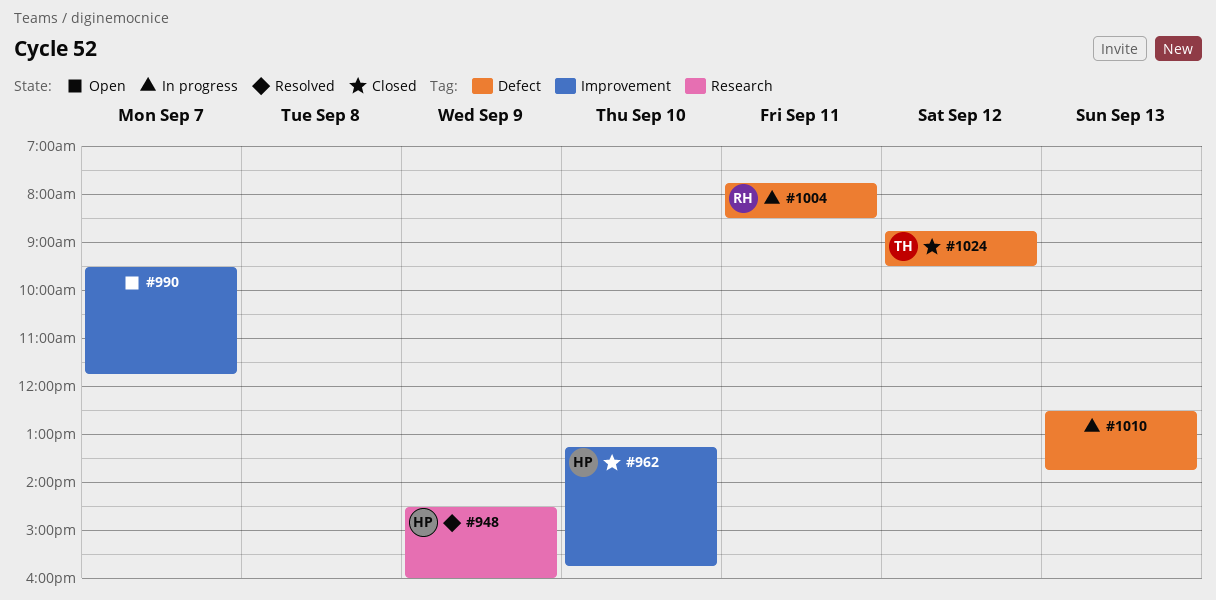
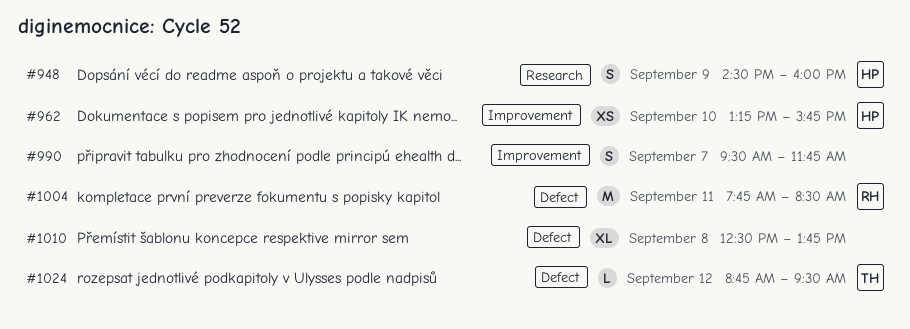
#1010, day: Sep 13 -> Sep 8

